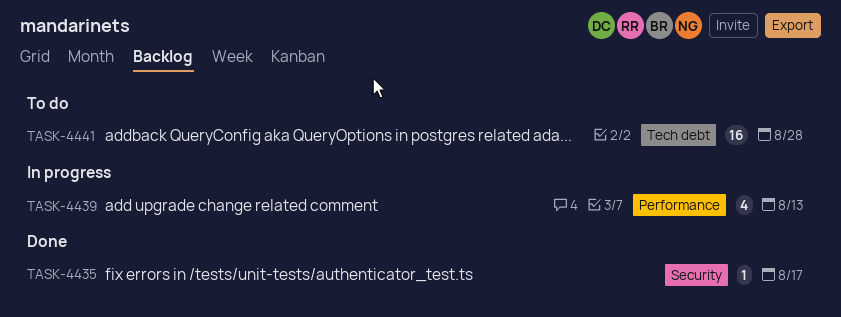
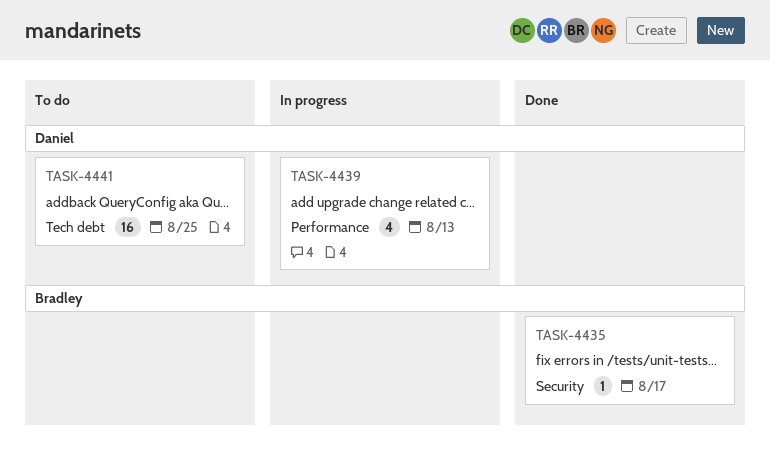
TASK-4441, due: Aug 28 -> Aug 25

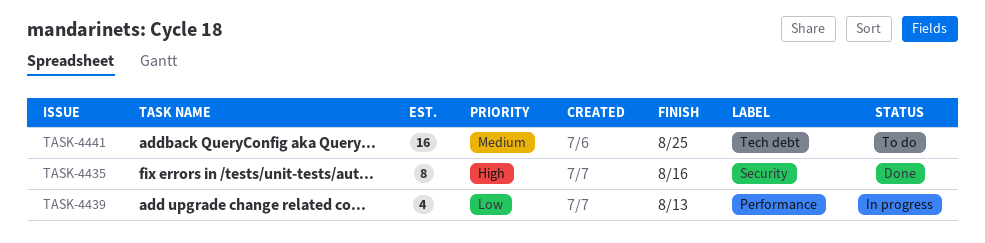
TASK-4435, estimate: 1 -> 8
TASK-4435, due: Aug 17 -> Aug 16

